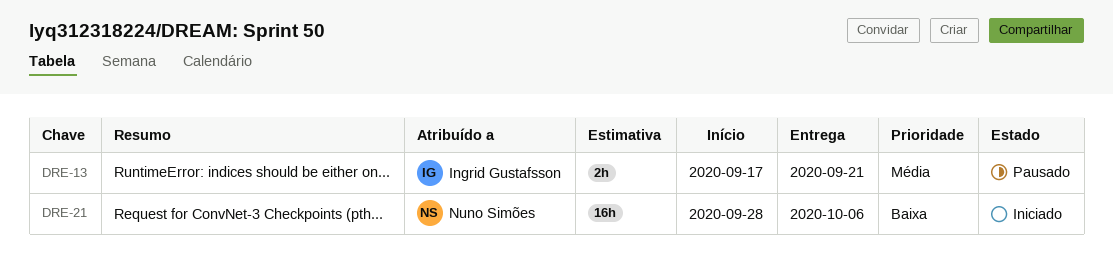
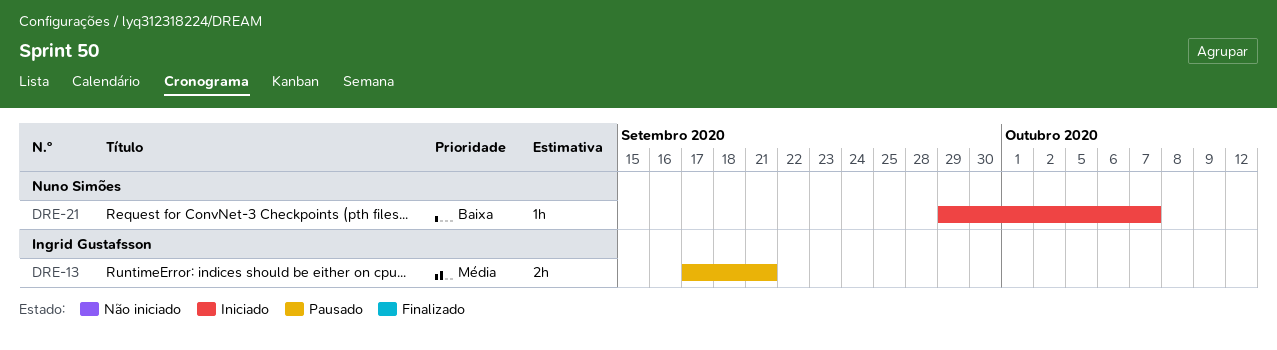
DRE-21, estimate: 16h -> 1h
DRE-21, start: Sep 28 -> Sep 29
DRE-21, due: Oct 6 -> Oct 7

